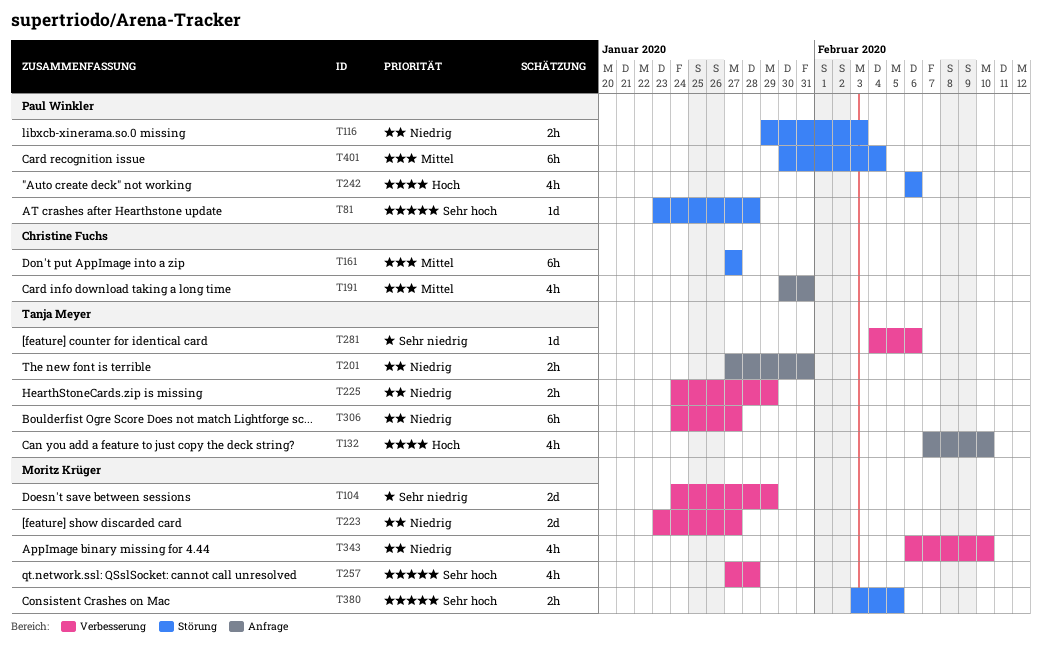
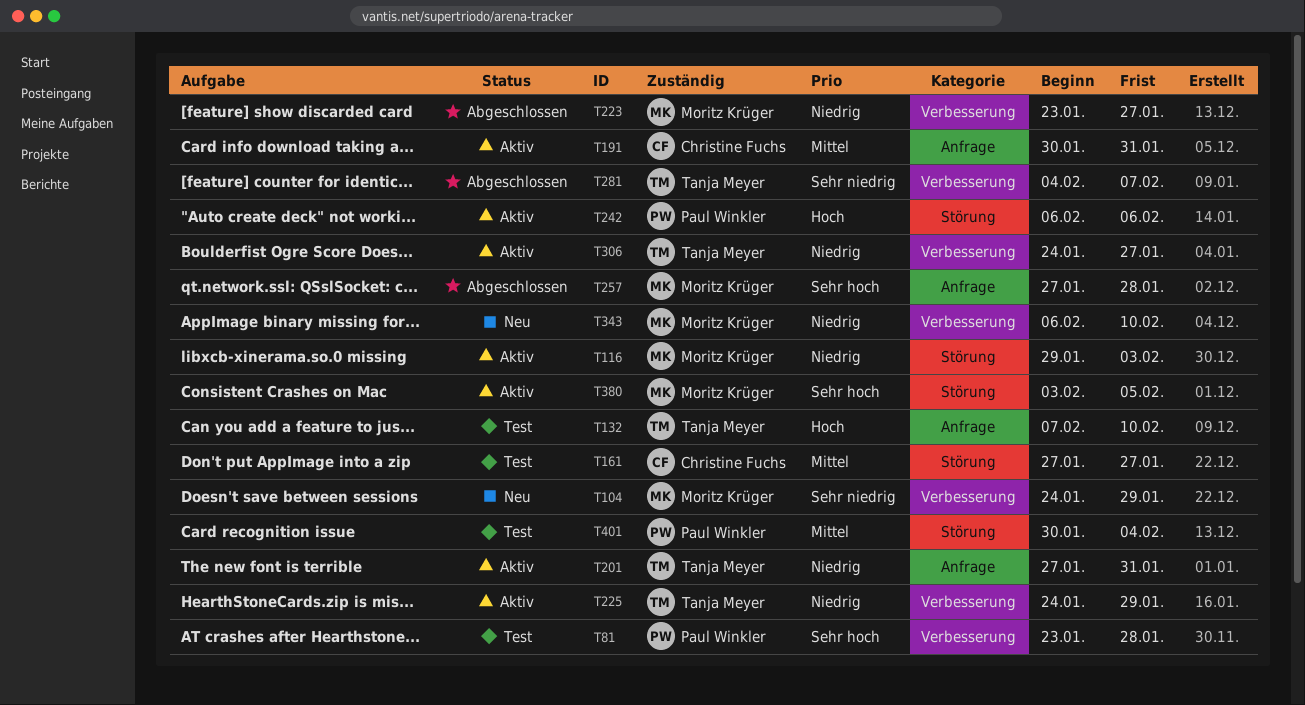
T81, label: Störung -> Verbesserung
T116, owner: Paul Winkler -> Moritz Krüger
T257, label: Verbesserung -> Anfrage
T281, due: Feb 6 -> Feb 7

